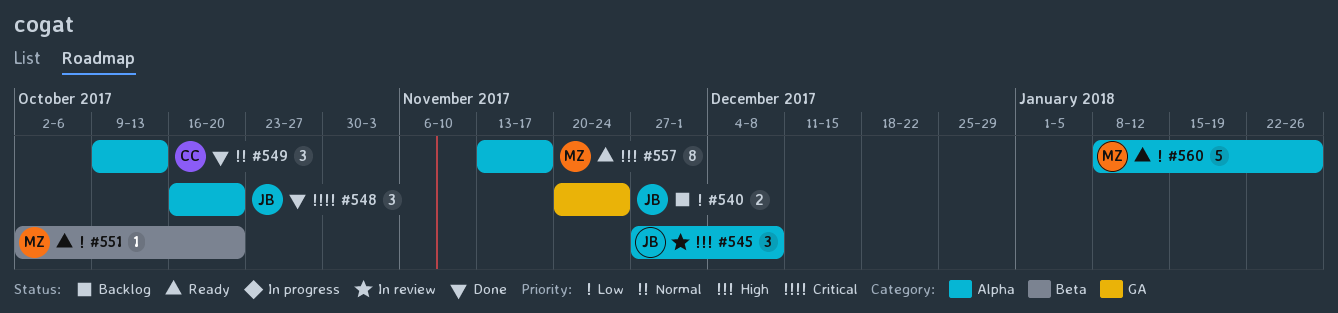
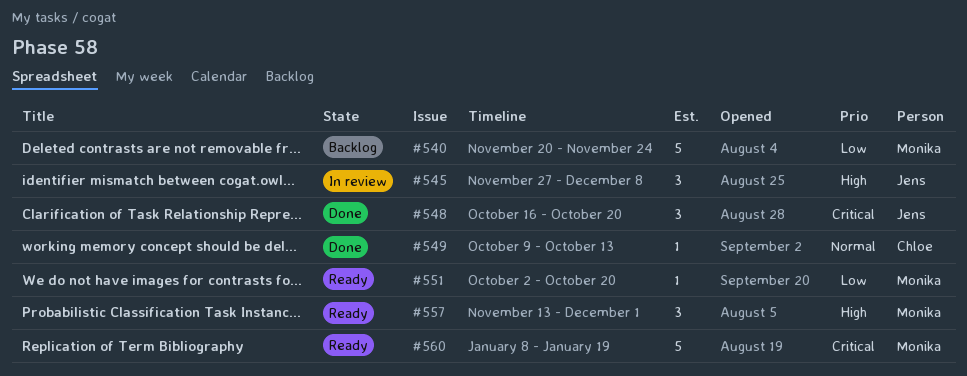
#540, owner: Jens -> Monika
#540, estimate: 2 -> 5
#549, estimate: 3 -> 1
#557, estimate: 8 -> 3
#557, due: Nov 17 -> Dec 1
#560, priority: Low -> Critical
#560, due: Jan 26 -> Jan 19

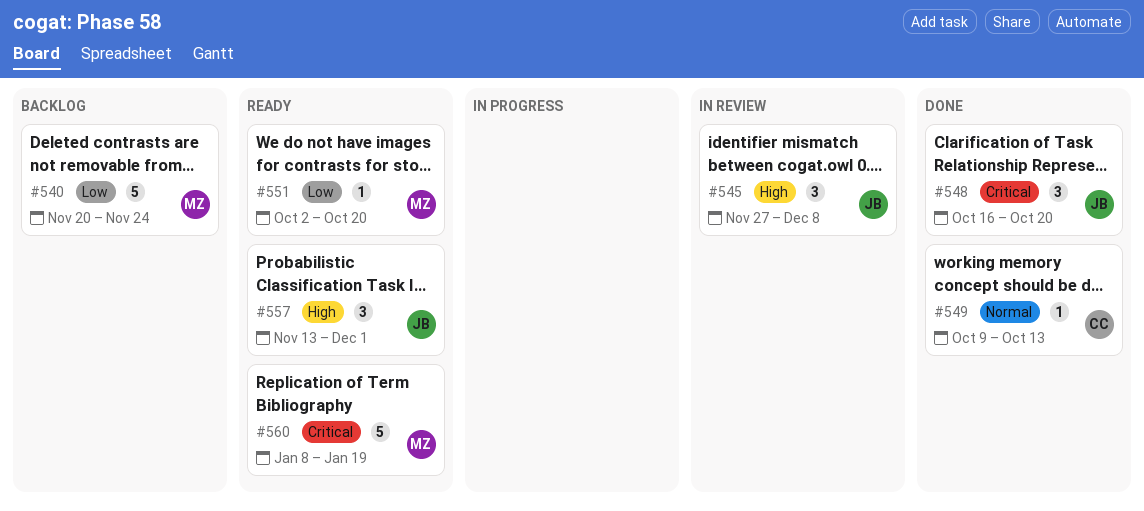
#557, owner: Monika -> Jens

